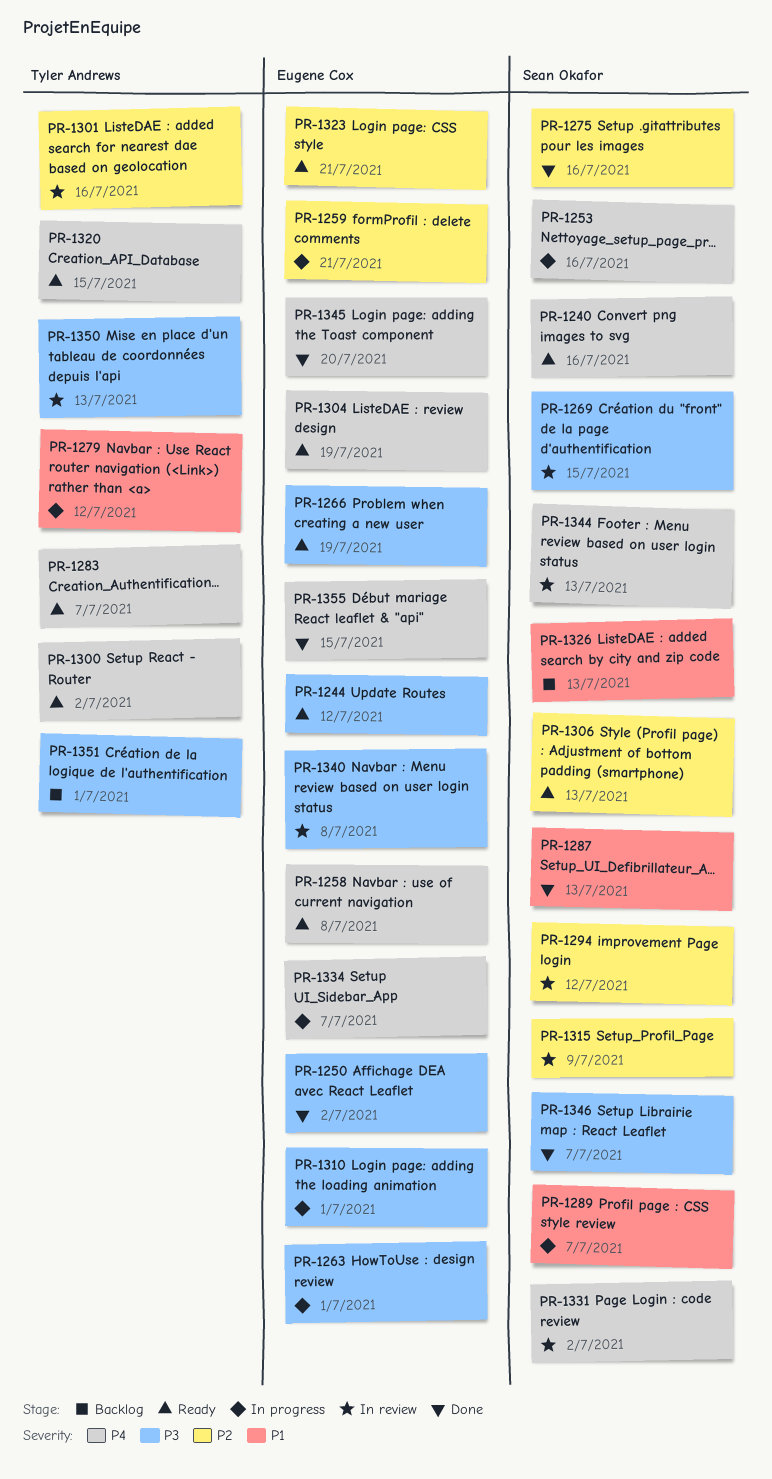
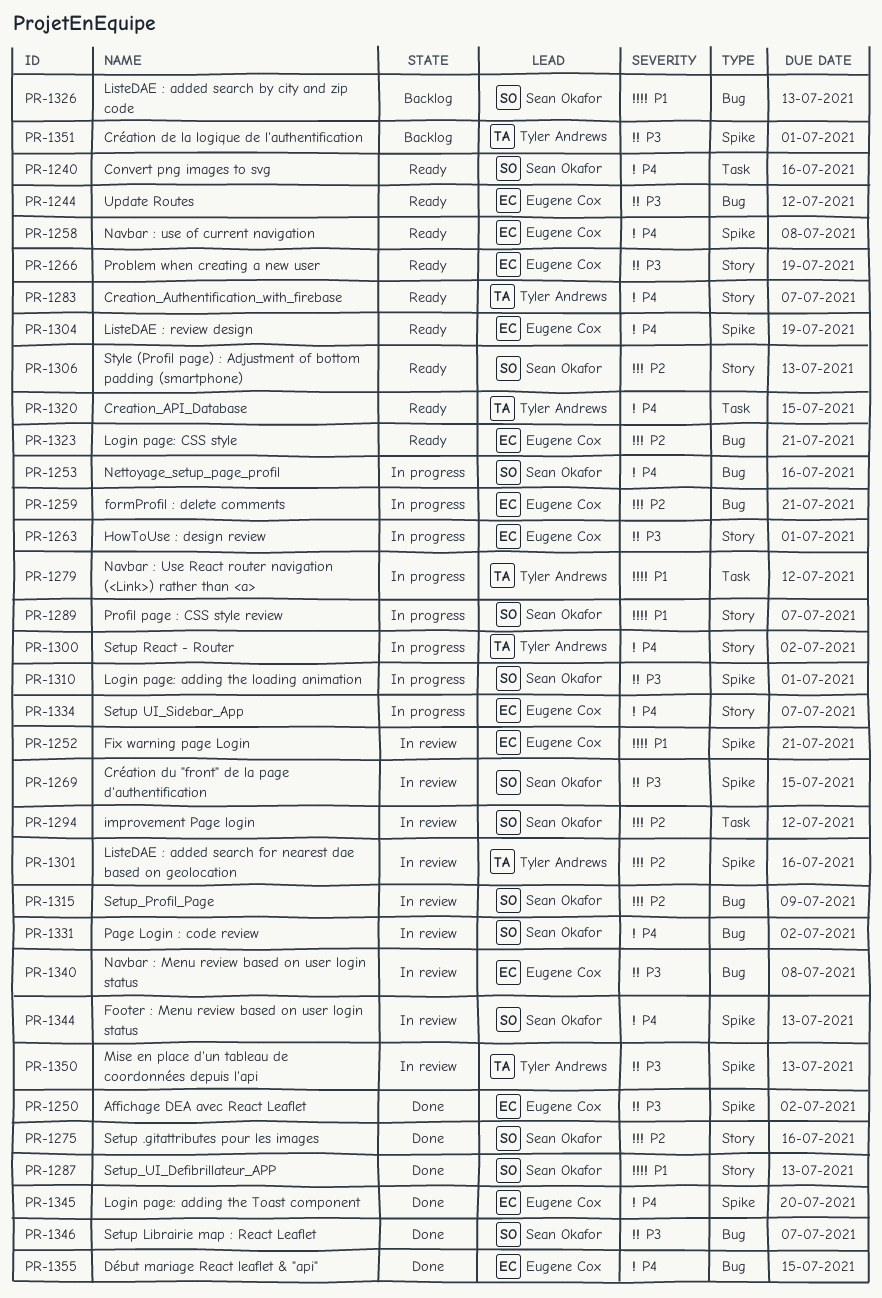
PR-1252: none -> present
PR-1300, status: Ready -> In progress
PR-1310, owner: Eugene Cox -> Sean Okafor

